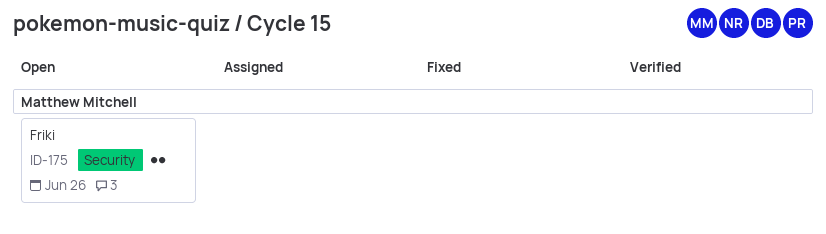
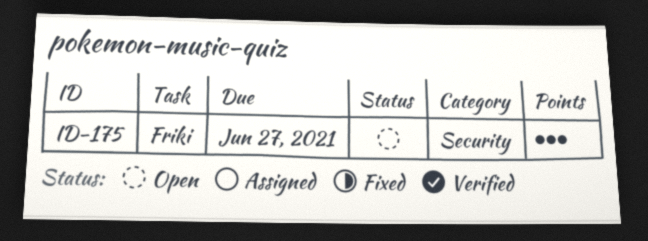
ID-175, estimate: 2 -> 3
ID-175, due: Jun 26 -> Jun 27

